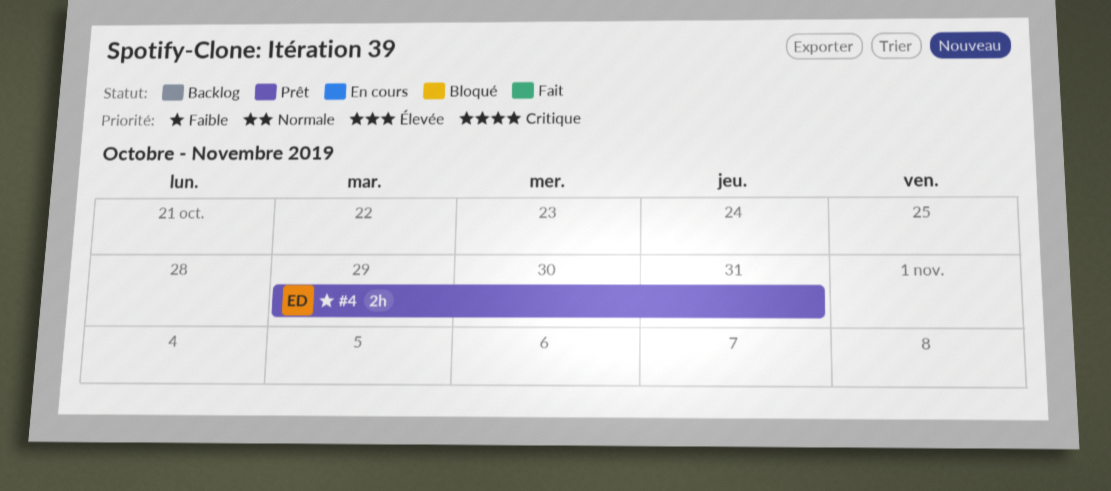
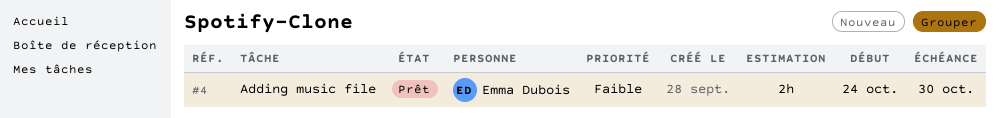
#4, start: Oct 29 -> Oct 24
#4, due: Oct 31 -> Oct 30

